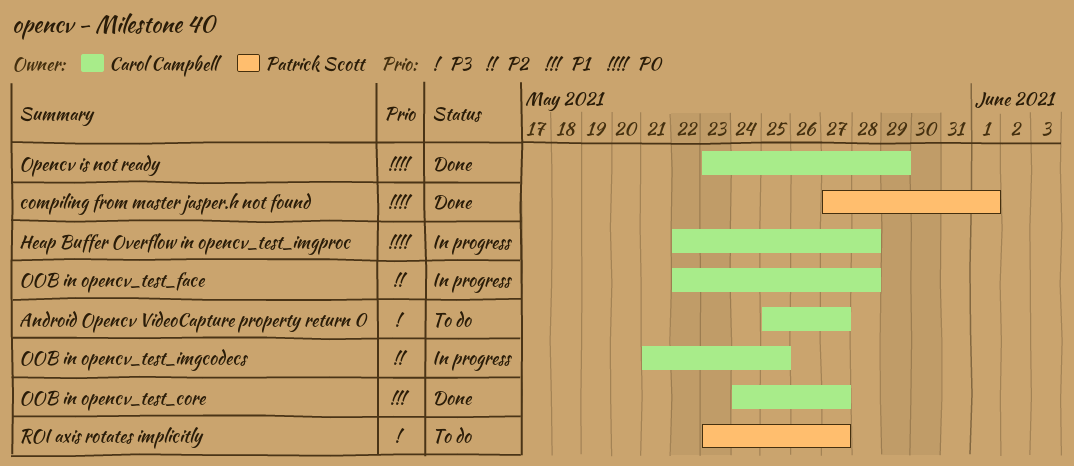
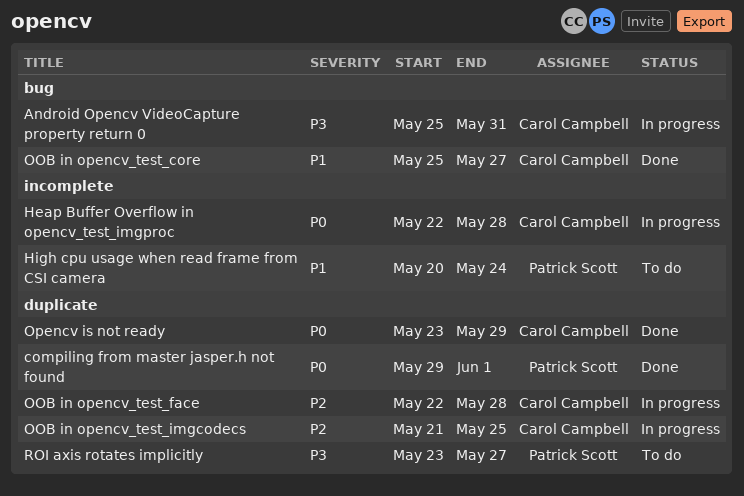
Android Opencv VideoCapture property return 0, status: To do -> In progress
Android Opencv VideoCapture property return 0, due: May 27 -> May 31
compiling from master jasper.h not found, start: May 27 -> May 29
High cpu usage when read frame from CSI camera: none -> present
OOB in opencv_test_core, start: May 24 -> May 25

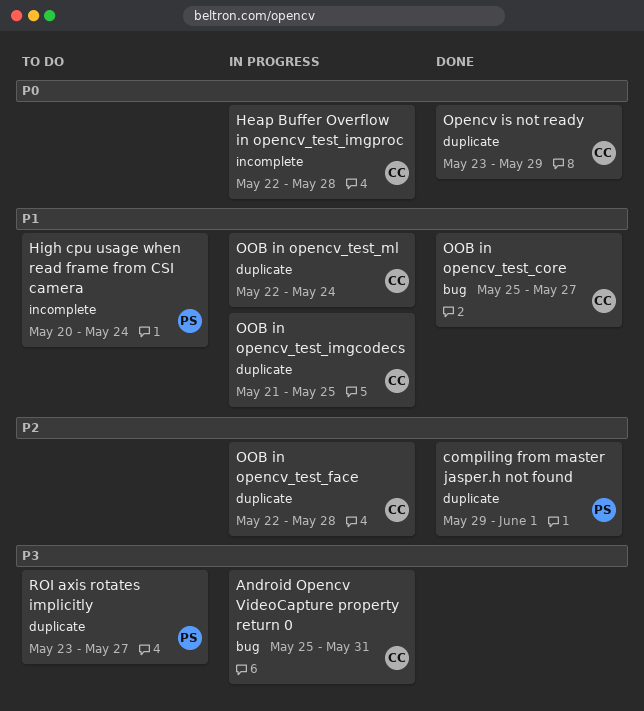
compiling from master jasper.h not found, priority: P0 -> P2
OOB in opencv_test_imgcodecs, priority: P2 -> P1
OOB in opencv_test_ml: none -> present

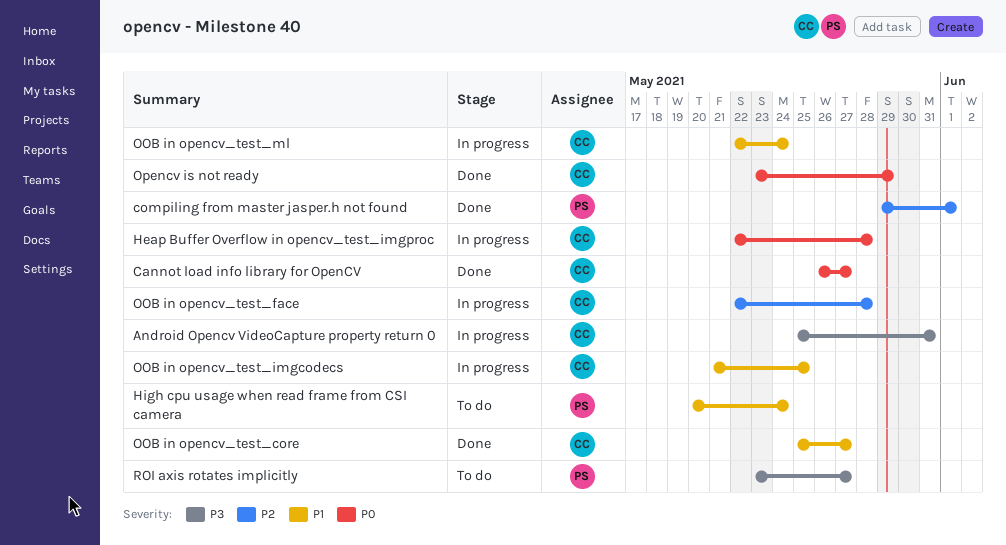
Cannot load info library for OpenCV: none -> present

